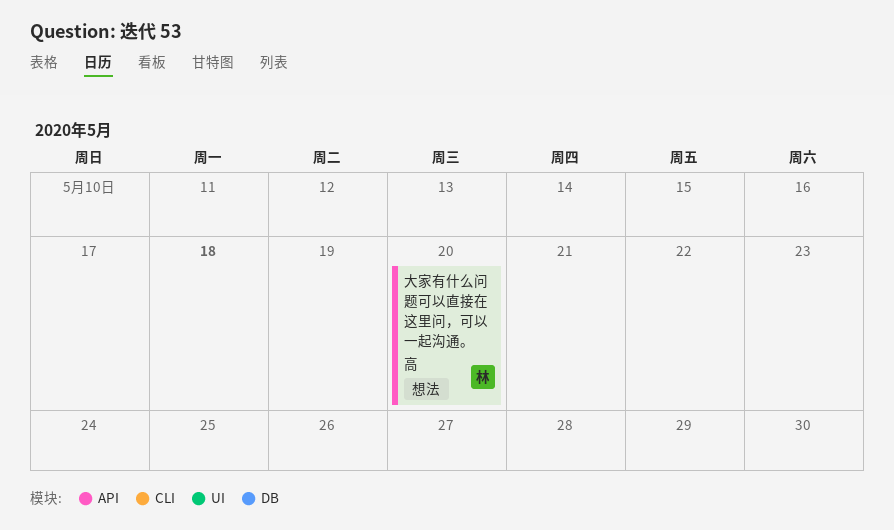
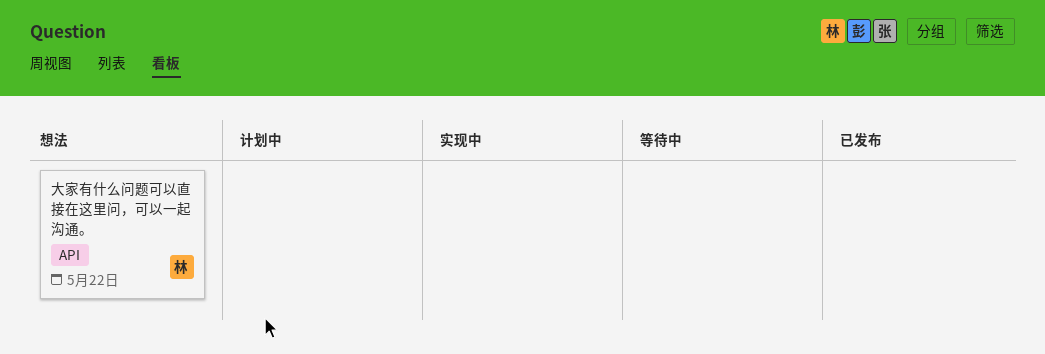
大家有什么问题可以直接在这里问，可以一起沟通。, due: May 20 -> May 22

